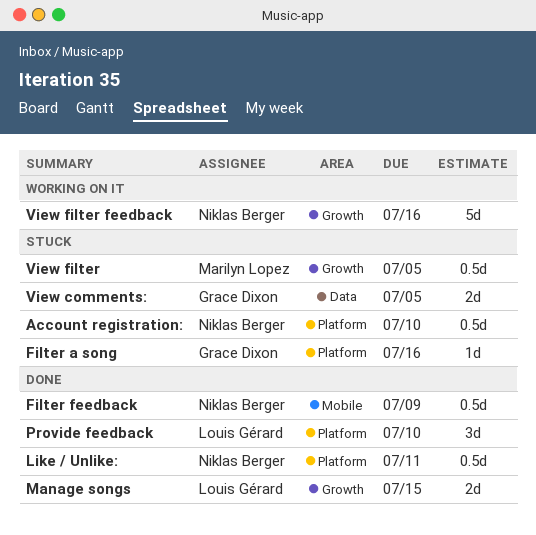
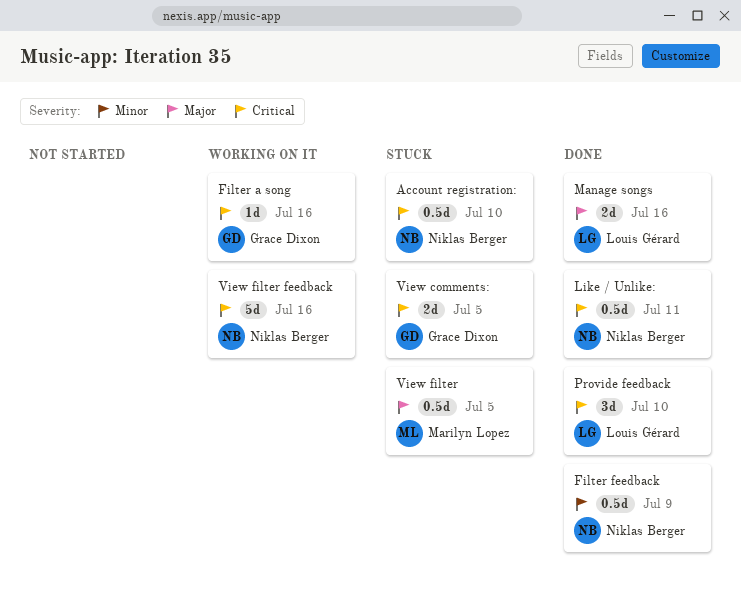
Filter a song, status: Stuck -> Working on it
Manage songs, due: Jul 15 -> Jul 16

